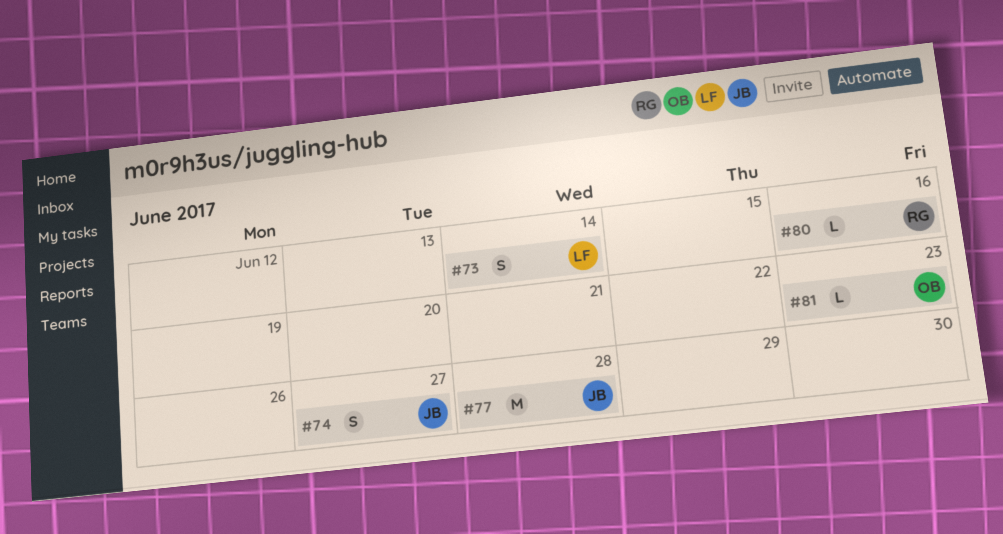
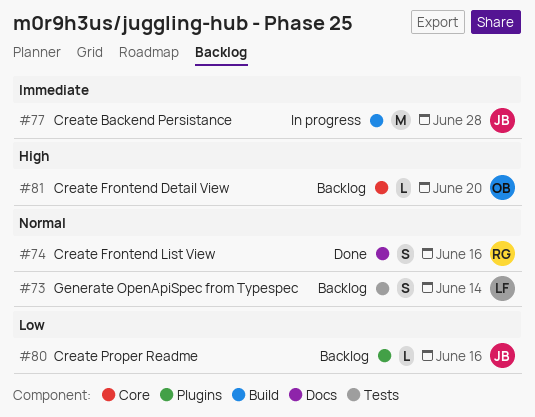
#74, owner: JB -> RG
#74, due: Jun 27 -> Jun 16
#80, owner: RG -> JB
#81, due: Jun 23 -> Jun 20

